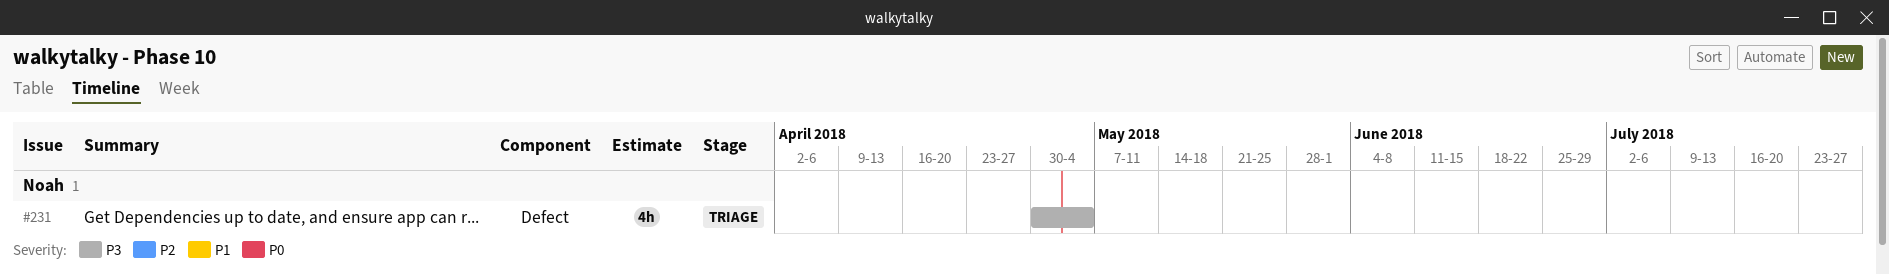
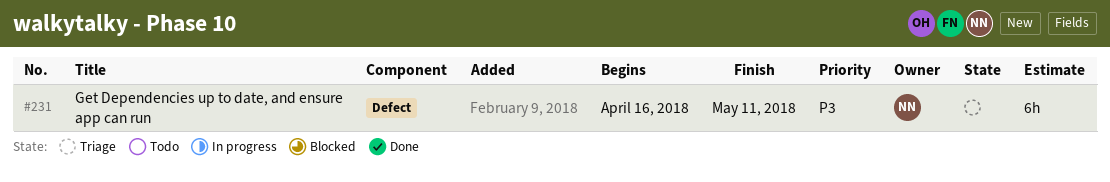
#231, estimate: 4h -> 6h
#231, start: Apr 30 -> Apr 16
#231, due: May 4 -> May 11

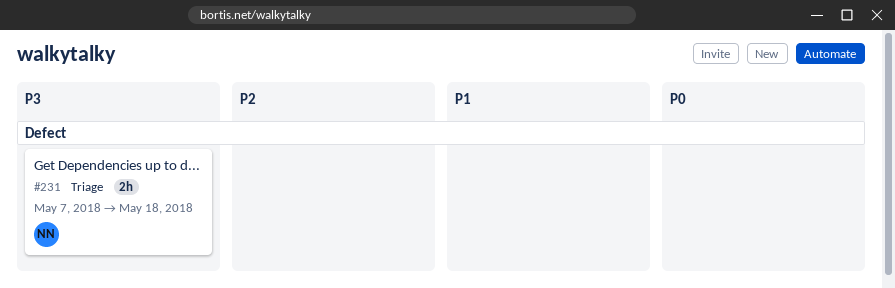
#231, estimate: 6h -> 2h
#231, start: Apr 16 -> May 7
#231, due: May 11 -> May 18

